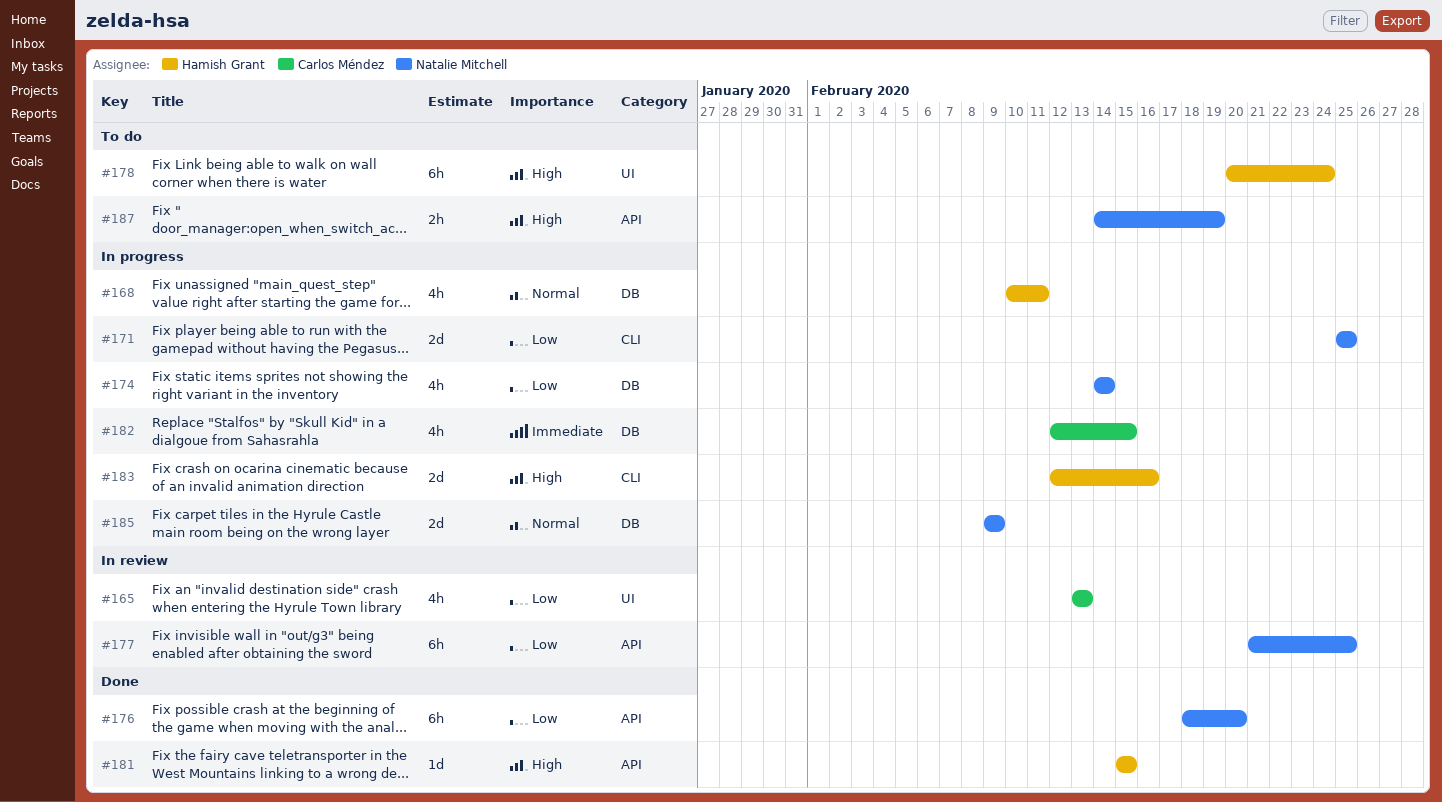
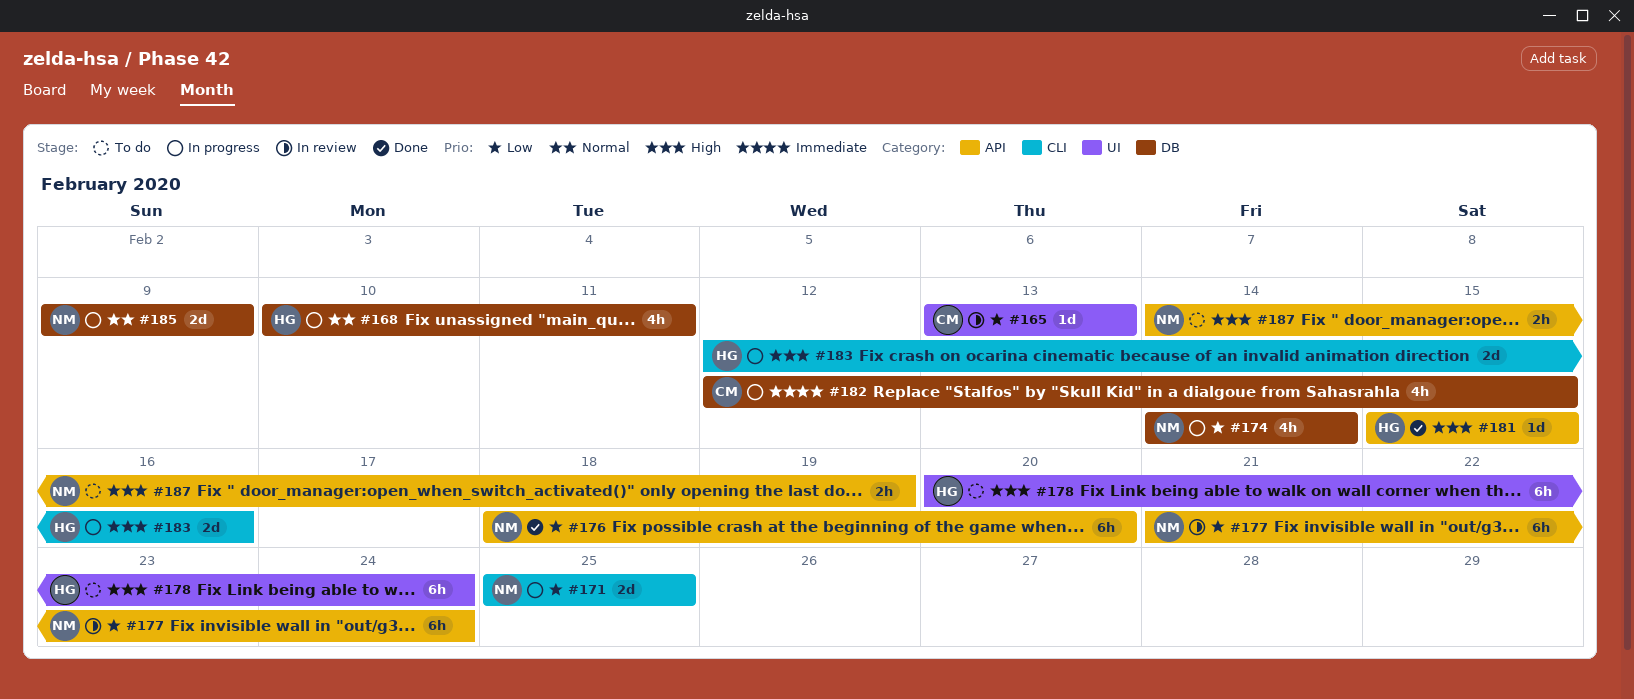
#165, estimate: 4h -> 1d
#177, due: Feb 25 -> Feb 24

